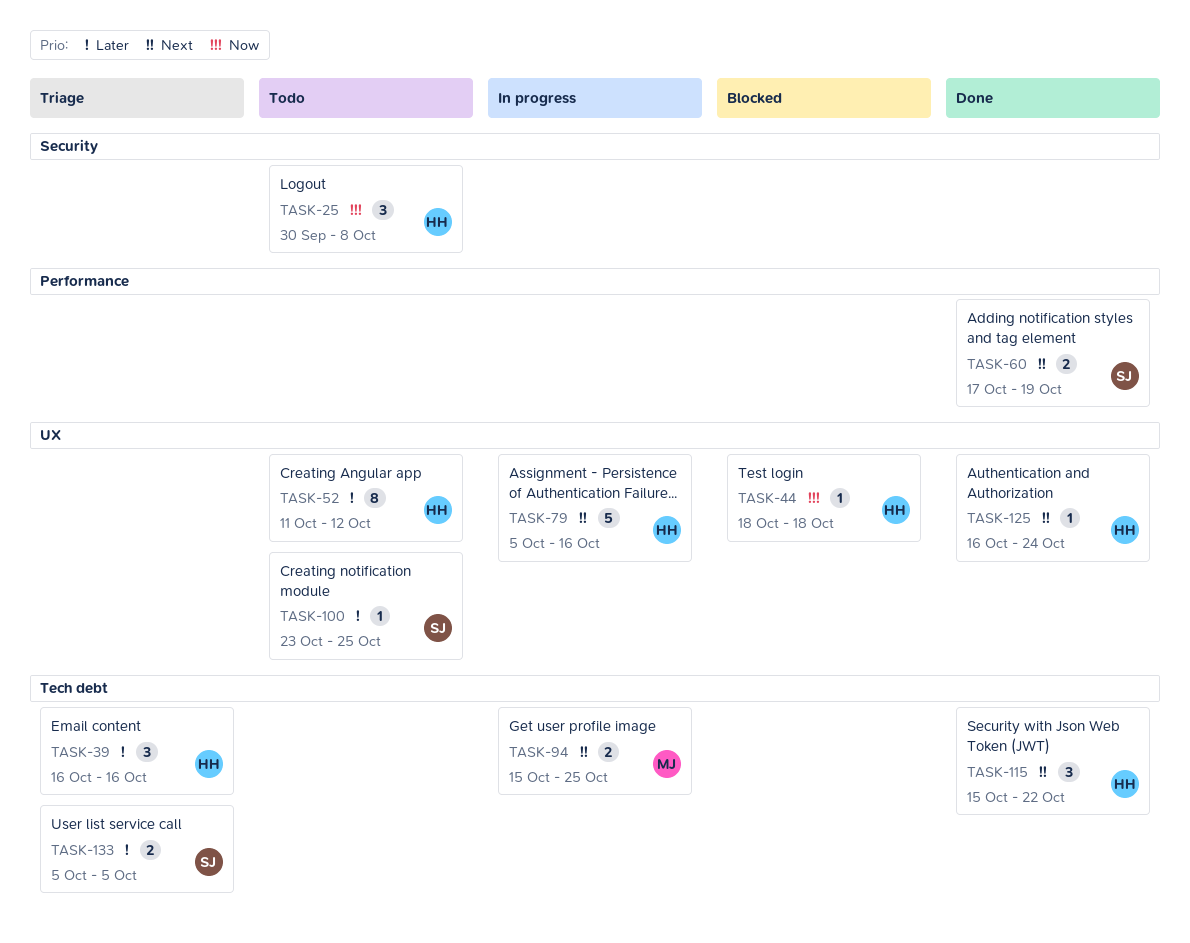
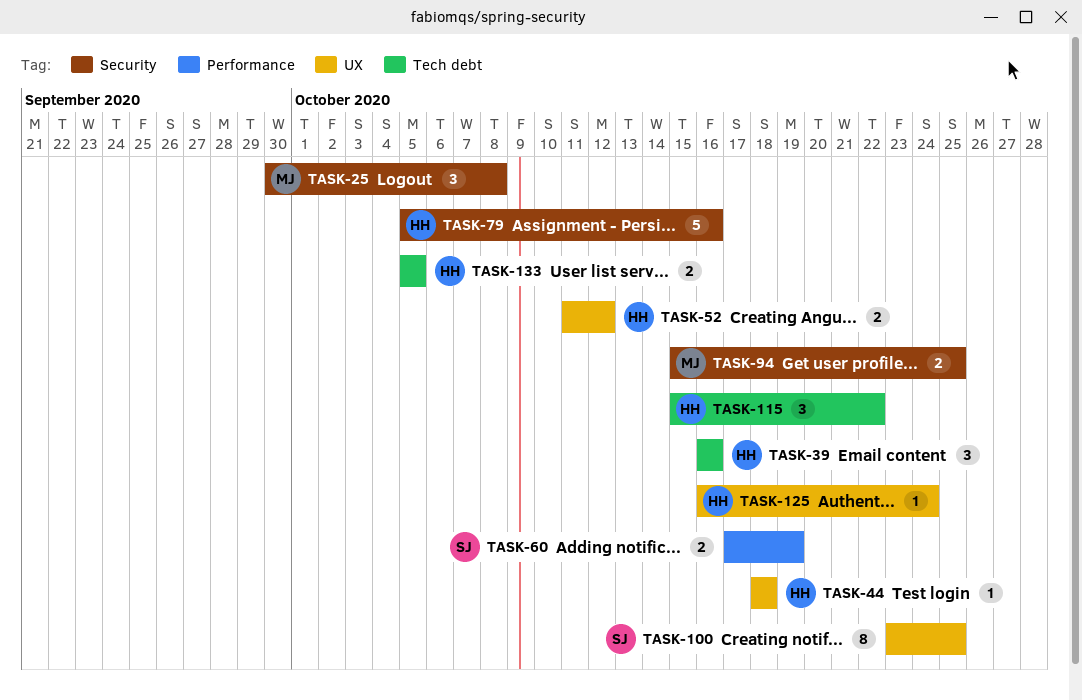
TASK-25, owner: HH -> MJ
TASK-52, estimate: 8 -> 2
TASK-79, label: UX -> Security
TASK-94, label: Tech debt -> Security
TASK-100, estimate: 1 -> 8
TASK-133, owner: SJ -> HH

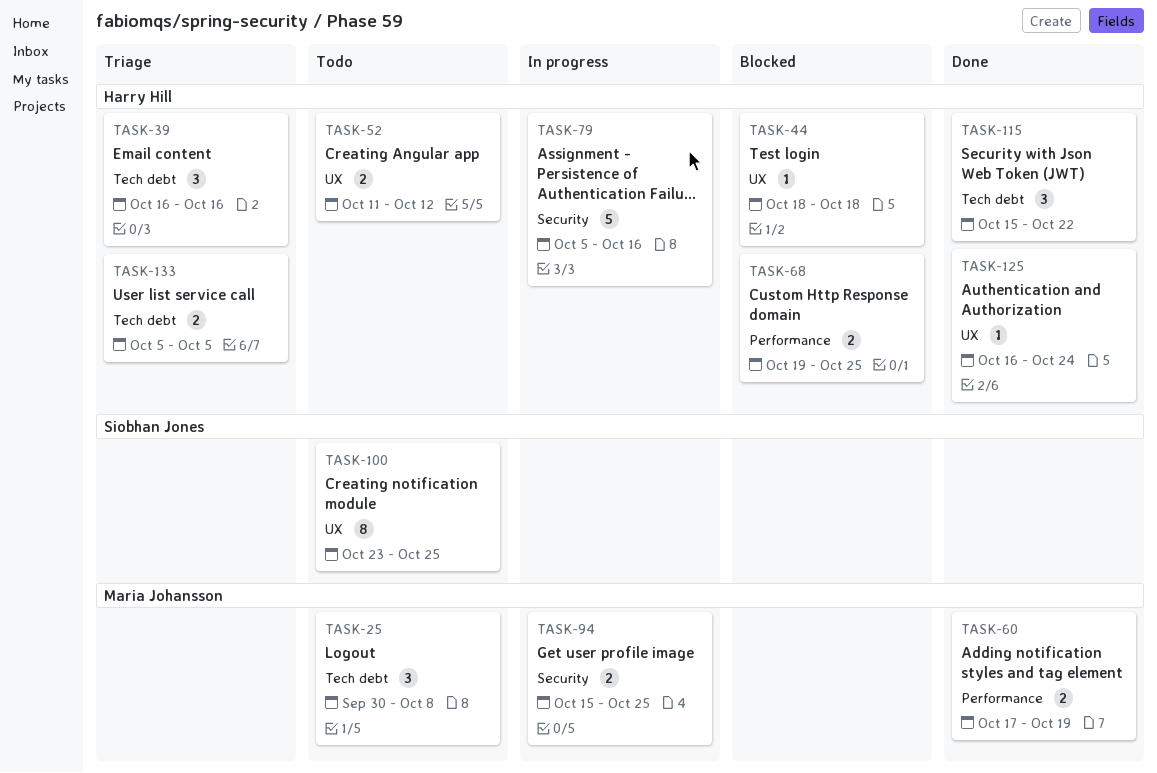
TASK-25, label: Security -> Tech debt
TASK-60, owner: Siobhan Jones -> Maria Johansson
TASK-68: none -> present

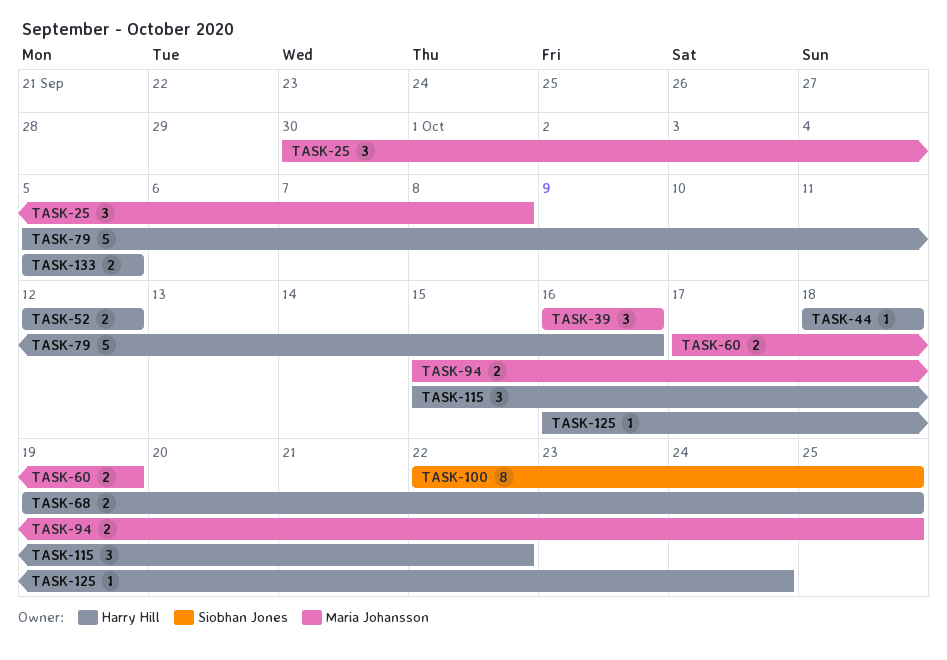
TASK-39, owner: Harry Hill -> Maria Johansson
TASK-52, start: Oct 11 -> Oct 12
TASK-100, start: Oct 23 -> Oct 22

